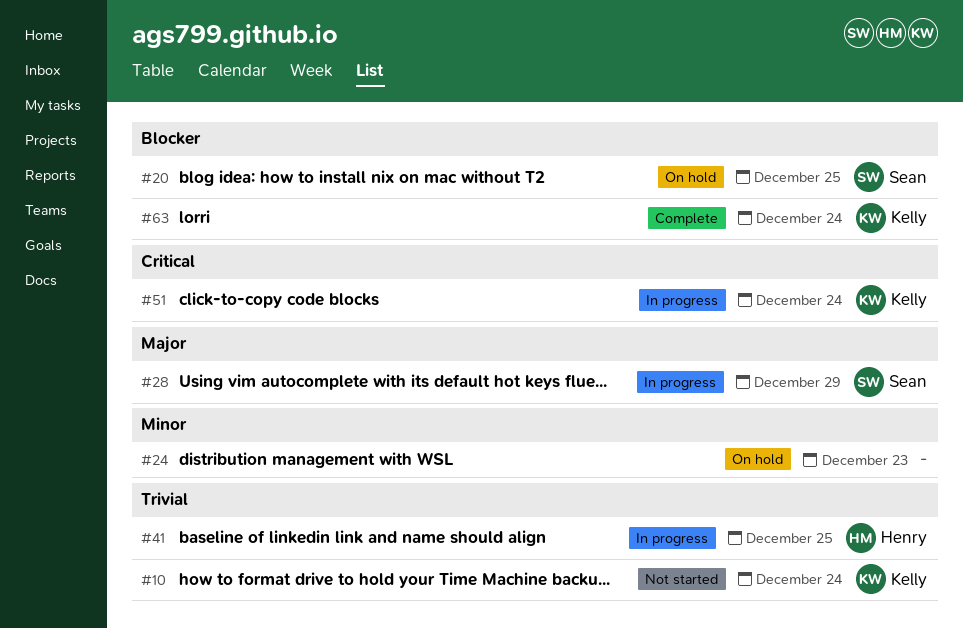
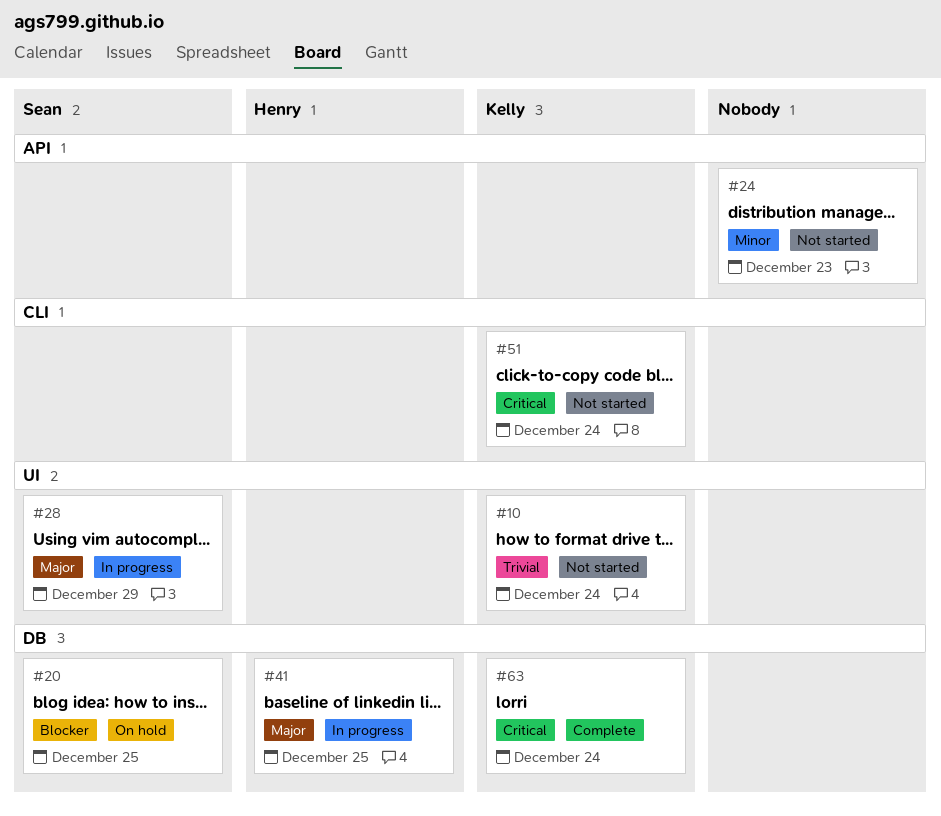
#24, status: On hold -> Not started
#41, priority: Trivial -> Major
#51, status: In progress -> Not started
#63, priority: Blocker -> Critical

